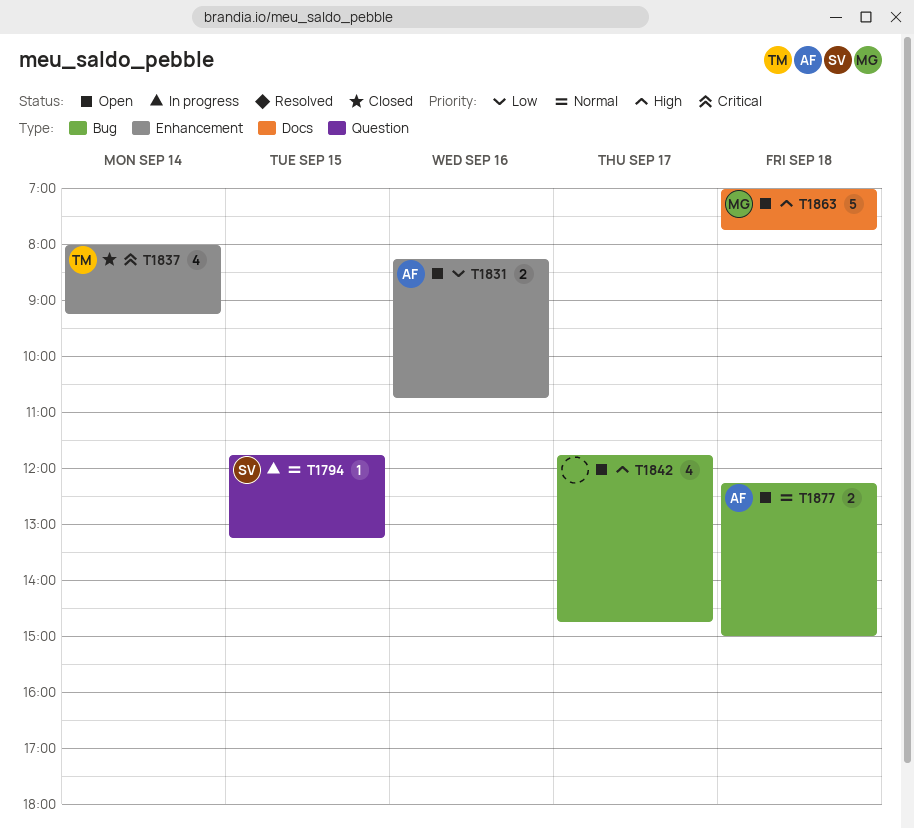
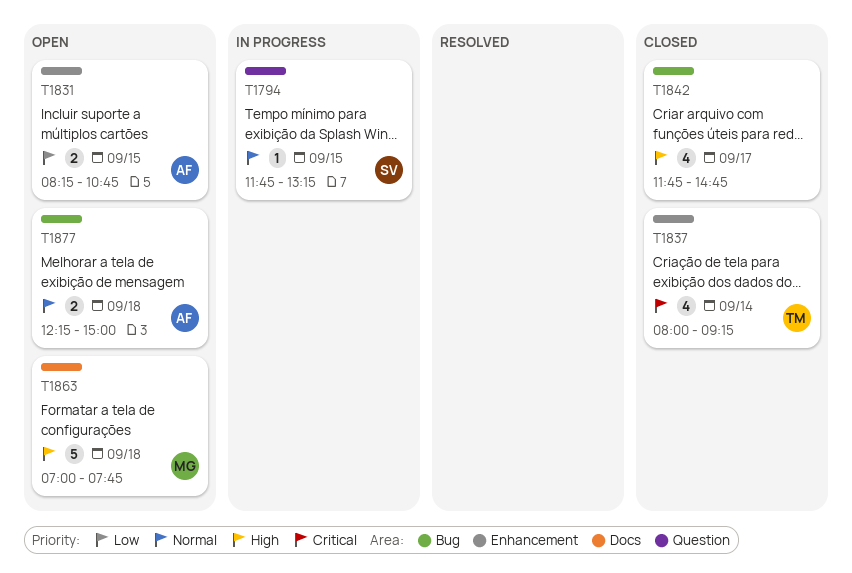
T1831, day: Sep 16 -> Sep 15
T1842, status: Open -> Closed

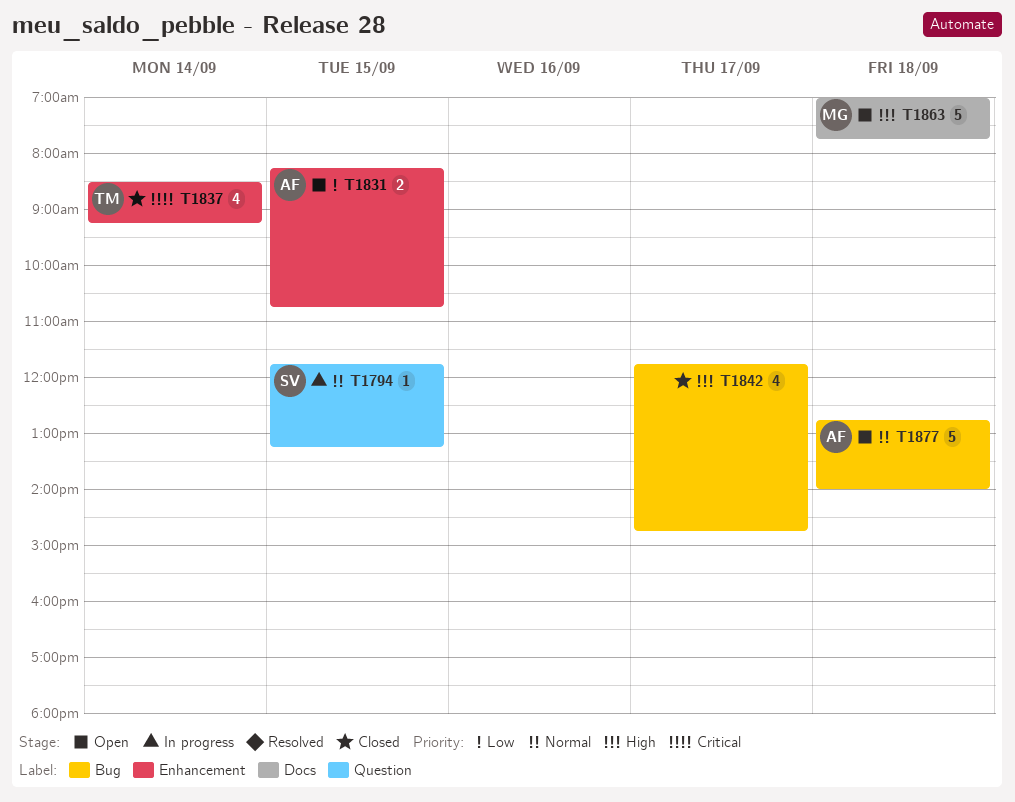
T1837, begins: 08:00 -> 08:30
T1877, estimate: 2 -> 5
T1877, begins: 12:15 -> 12:45
T1877, ends: 15:00 -> 14:00

